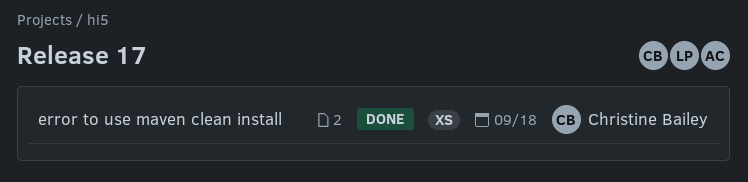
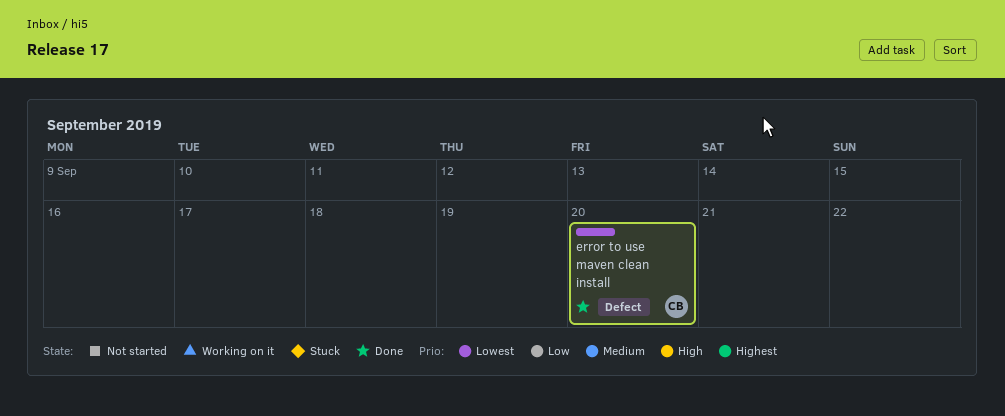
error to use maven clean install, due: Sep 18 -> Sep 20

